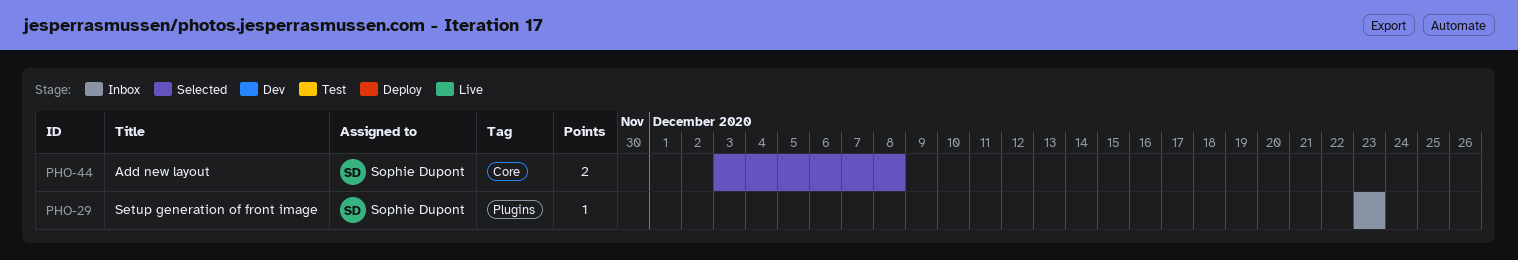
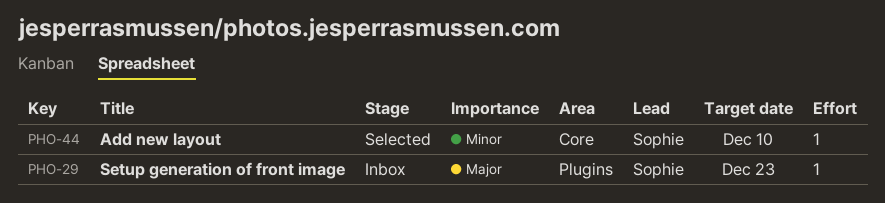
PHO-44, estimate: 2 -> 1
PHO-44, due: Dec 8 -> Dec 10

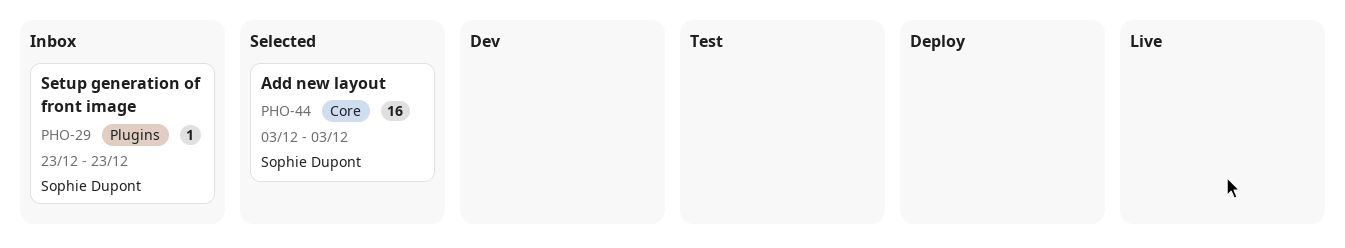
PHO-44, estimate: 1 -> 16
PHO-44, due: Dec 10 -> Dec 3

